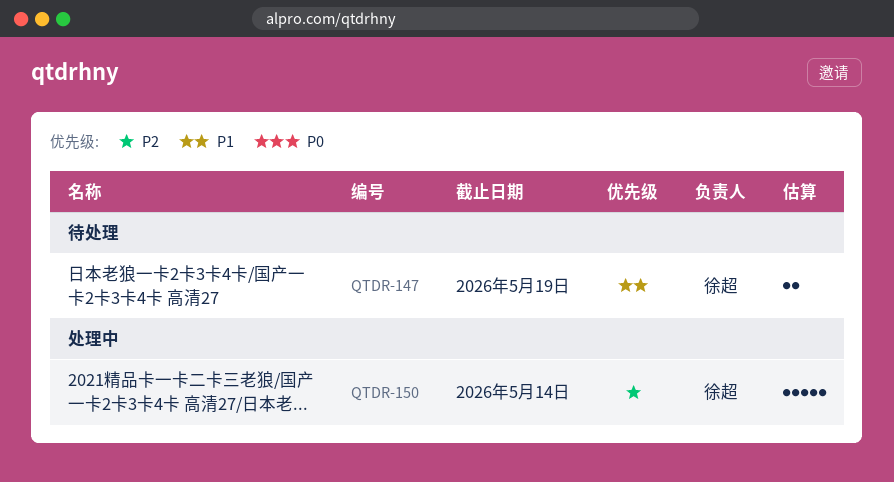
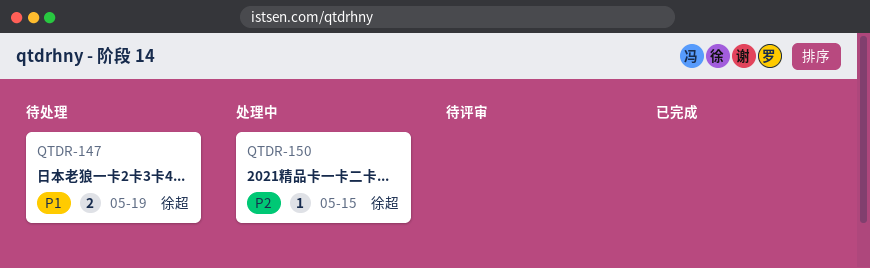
QTDR-150, estimate: 5 -> 1
QTDR-150, due: May 14 -> May 15

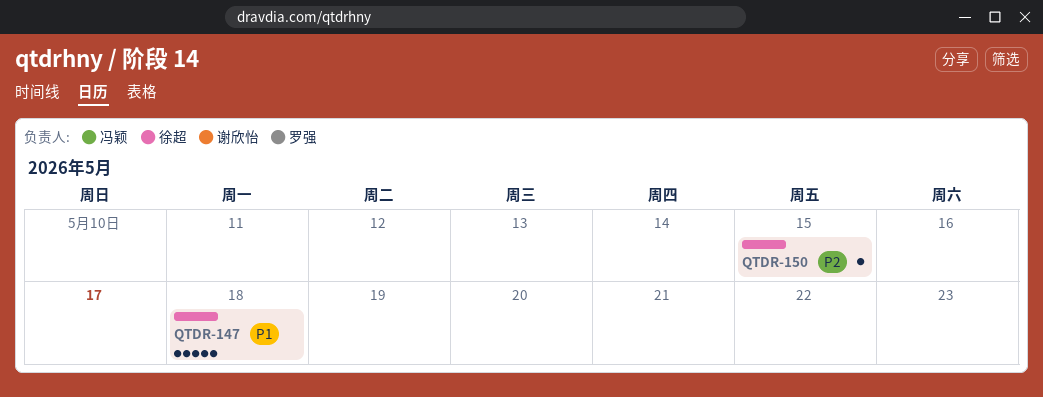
QTDR-147, estimate: 2 -> 5
QTDR-147, due: May 19 -> May 18

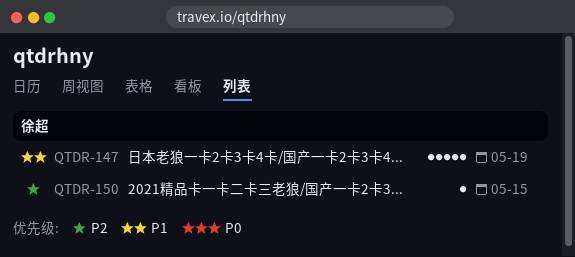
QTDR-147, due: May 18 -> May 19

